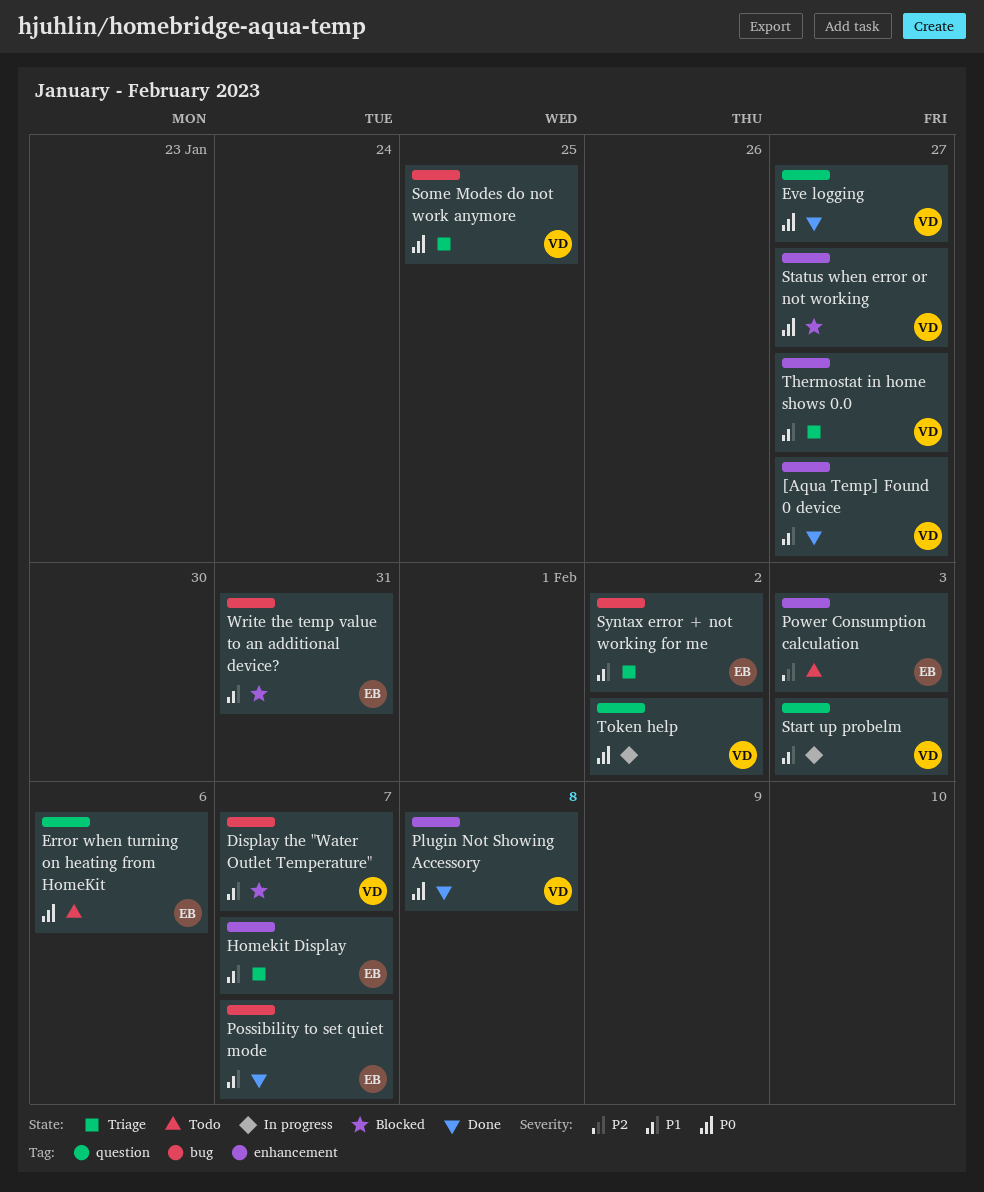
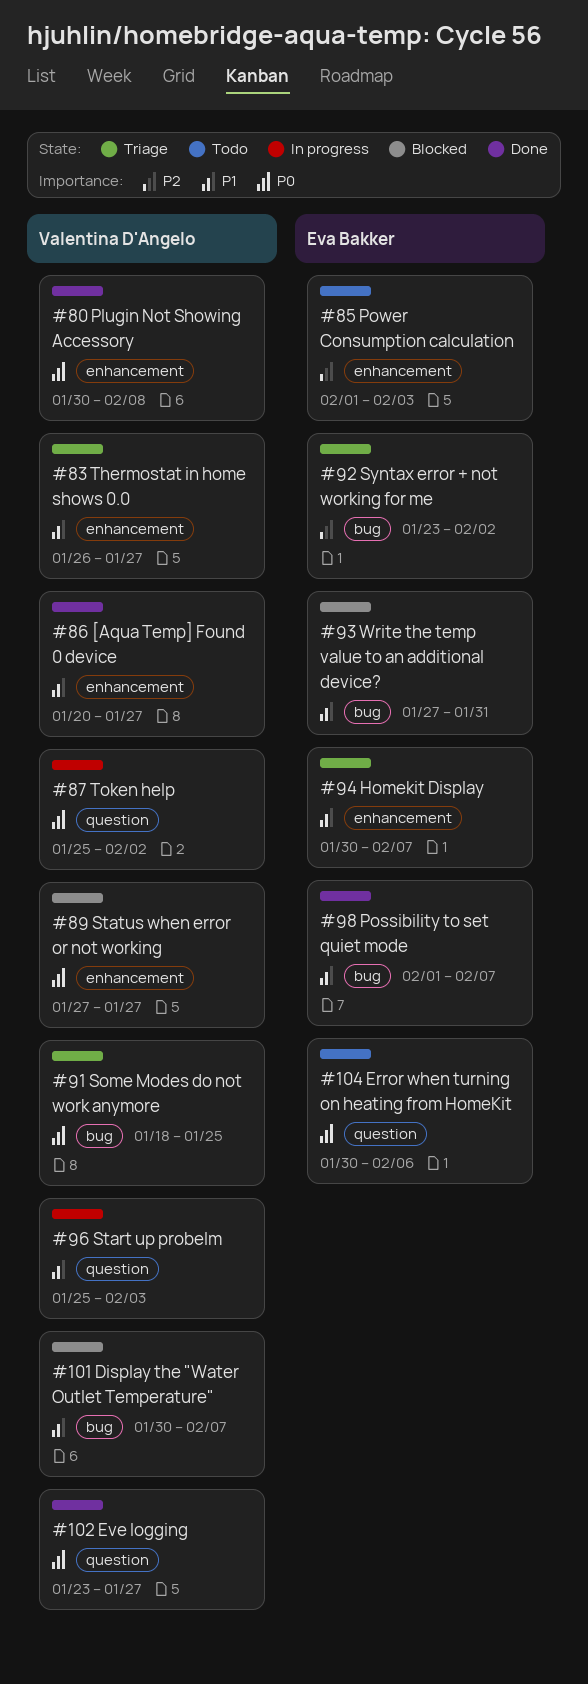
Syntax error + not working for me, priority: P1 -> P2

